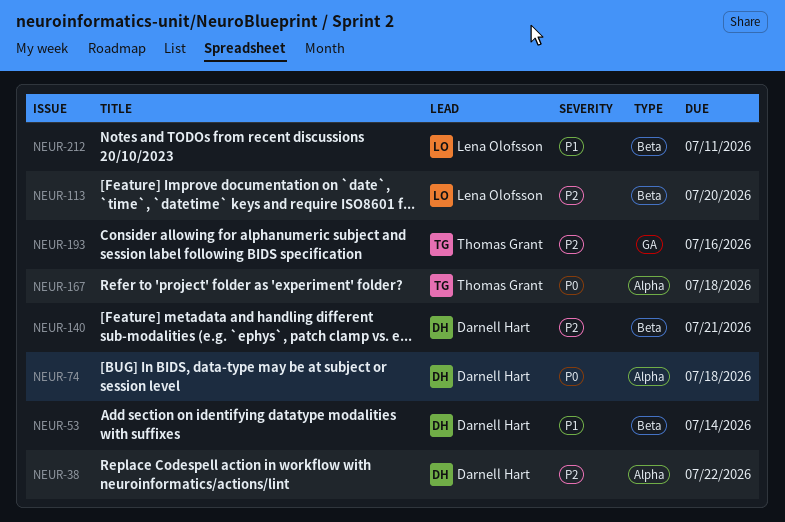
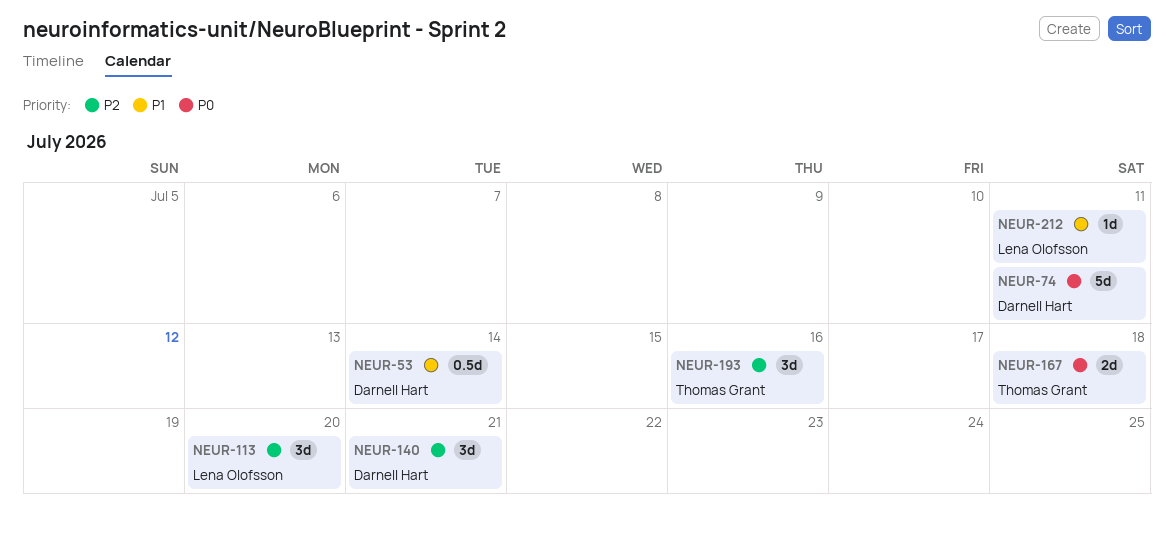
NEUR-38: present -> none
NEUR-74, due: Jul 18 -> Jul 11

